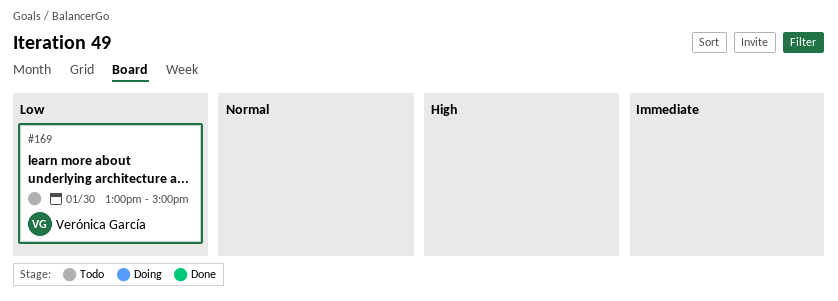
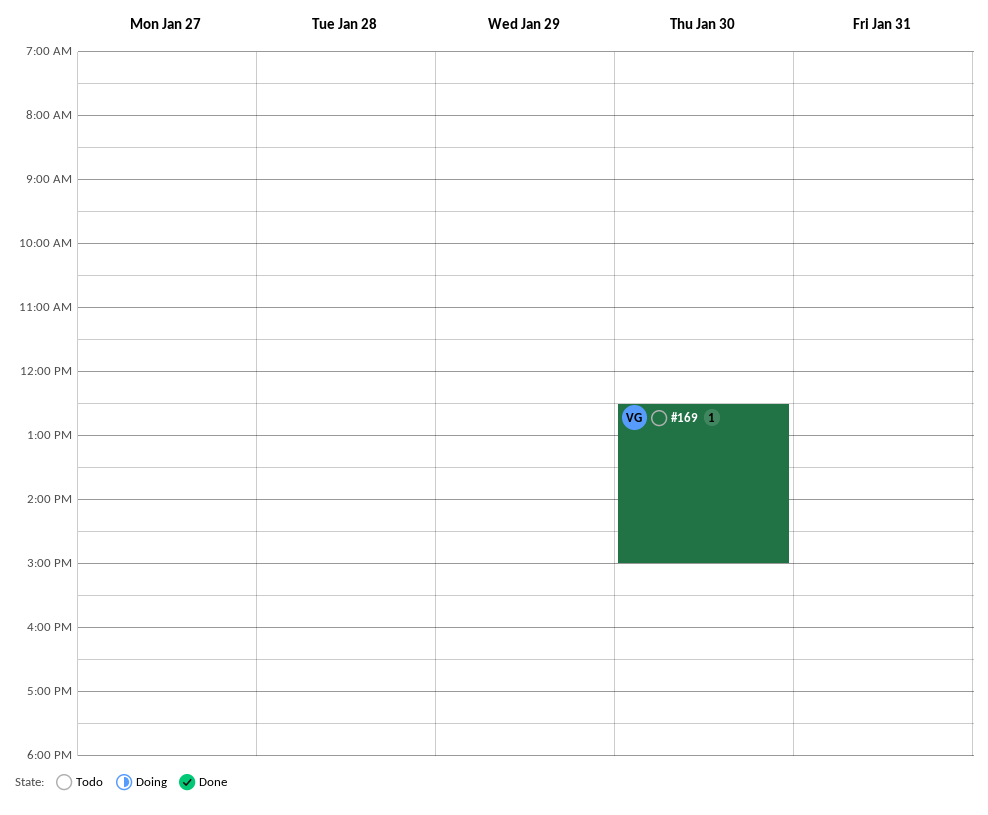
#169, begins: 13:00 -> 12:30

